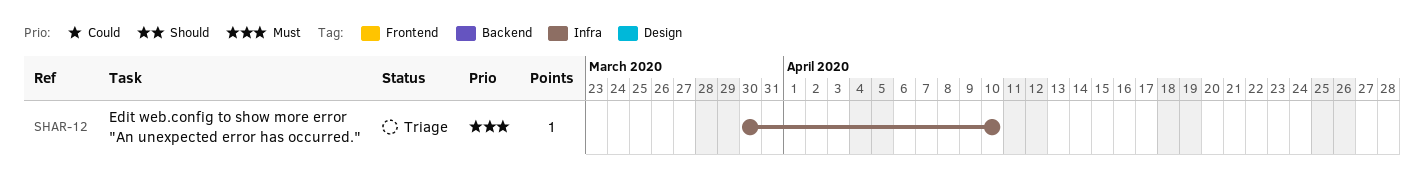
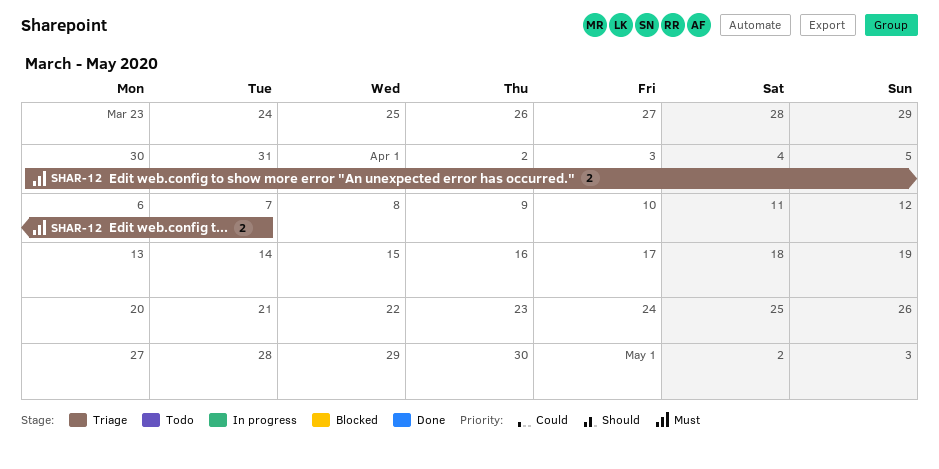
SHAR-12, estimate: 1 -> 2
SHAR-12, due: Apr 10 -> Apr 7

